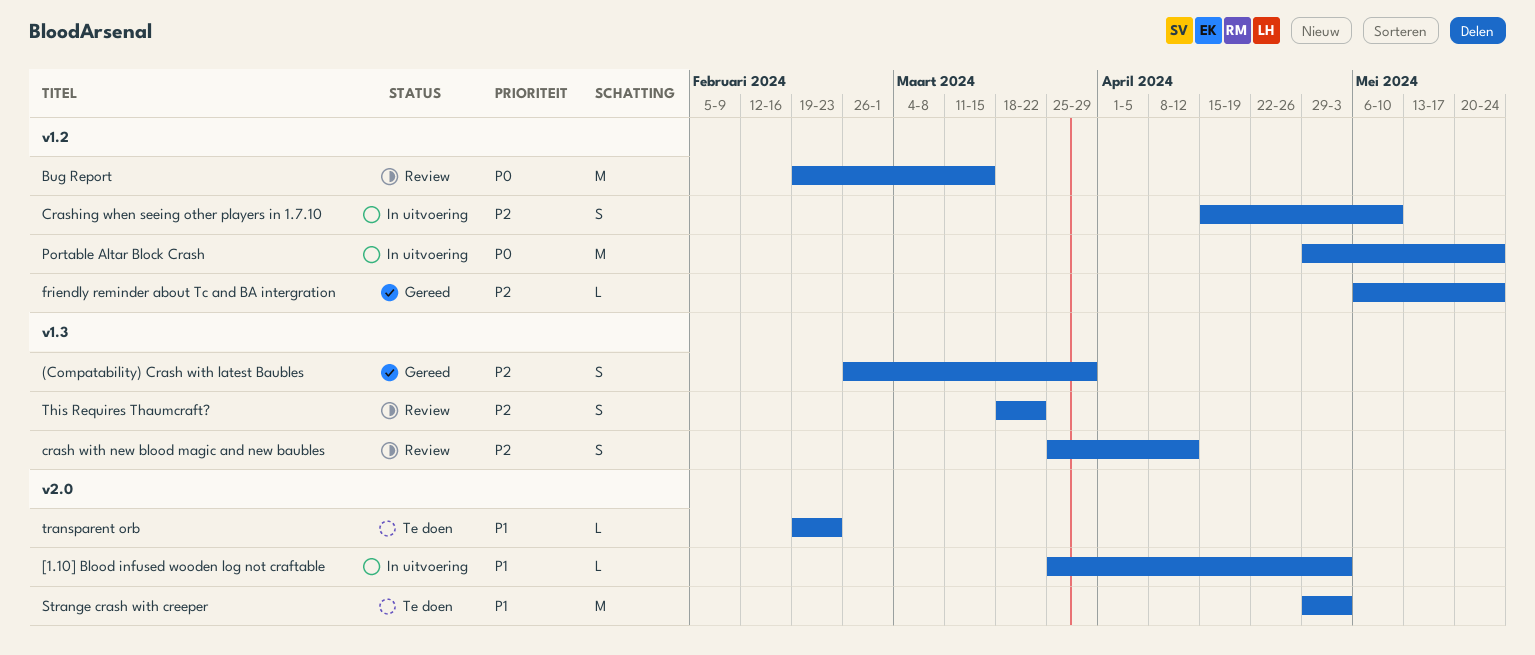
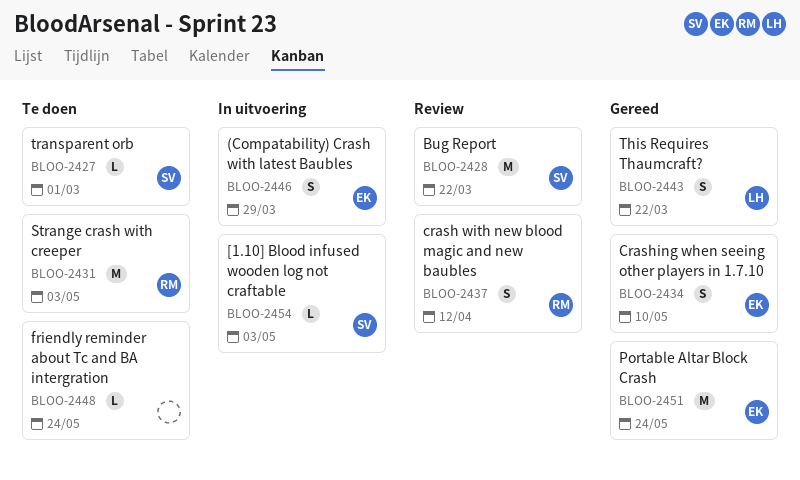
(Compatability) Crash with latest Baubles, status: Gereed -> In uitvoering
Bug Report, due: Mar 15 -> Mar 22
Crashing when seeing other players in 1.7.10, status: In uitvoering -> Gereed
friendly reminder about Tc and BA intergration, status: Gereed -> Te doen
Portable Altar Block Crash, status: In uitvoering -> Gereed
This Requires Thaumcraft?, status: Review -> Gereed
transparent orb, due: Feb 23 -> Mar 1

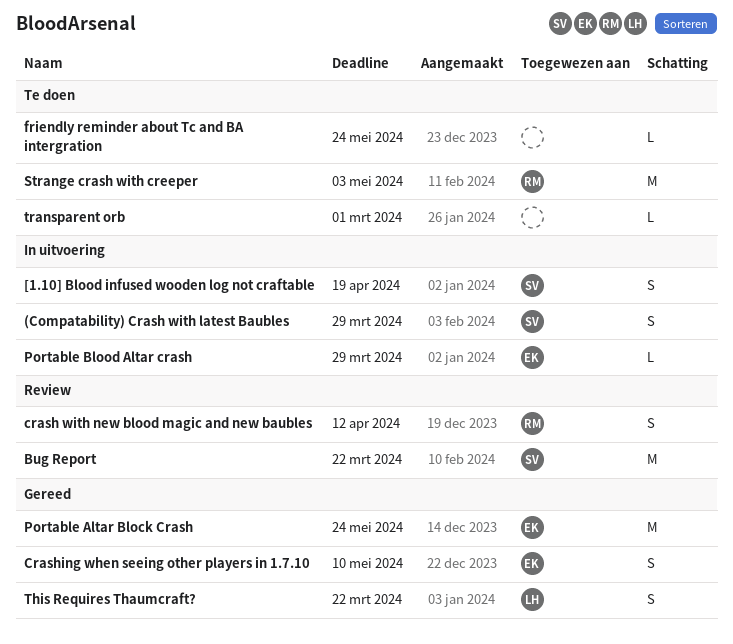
(Compatability) Crash with latest Baubles, owner: EK -> SV
[1.10] Blood infused wooden log not craftable, estimate: L -> S
[1.10] Blood infused wooden log not craftable, due: May 3 -> Apr 19
Portable Blood Altar crash: none -> present
transparent orb, owner: SV -> none

